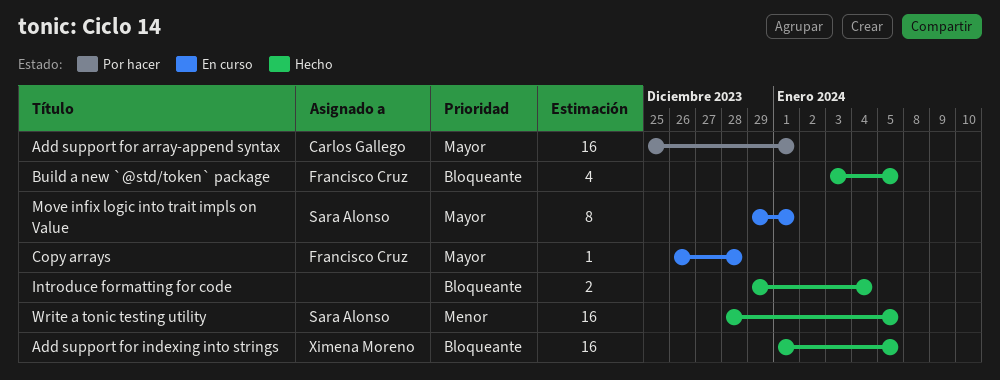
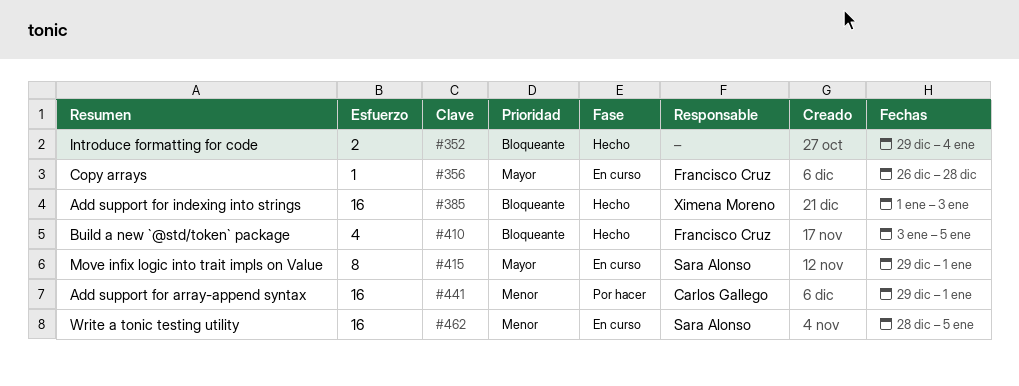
Add support for array-append syntax, priority: Mayor -> Menor
Add support for array-append syntax, start: Dec 25 -> Dec 29
Add support for indexing into strings, due: Jan 5 -> Jan 3
Write a tonic testing utility, status: Hecho -> En curso

